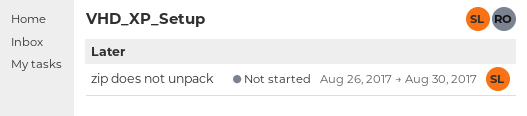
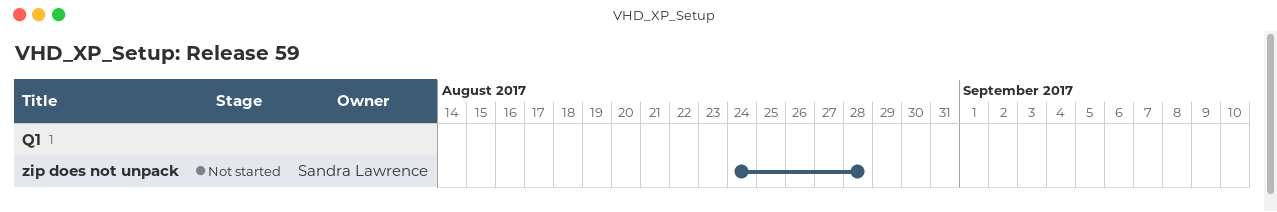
zip does not unpack, start: Aug 26 -> Aug 24
zip does not unpack, due: Aug 30 -> Aug 28

